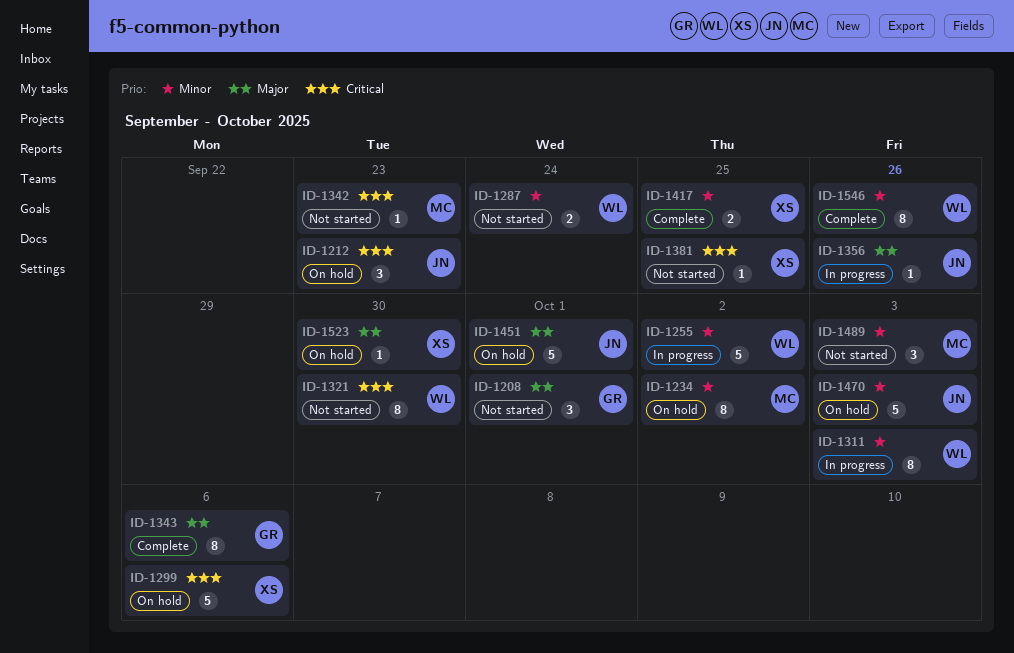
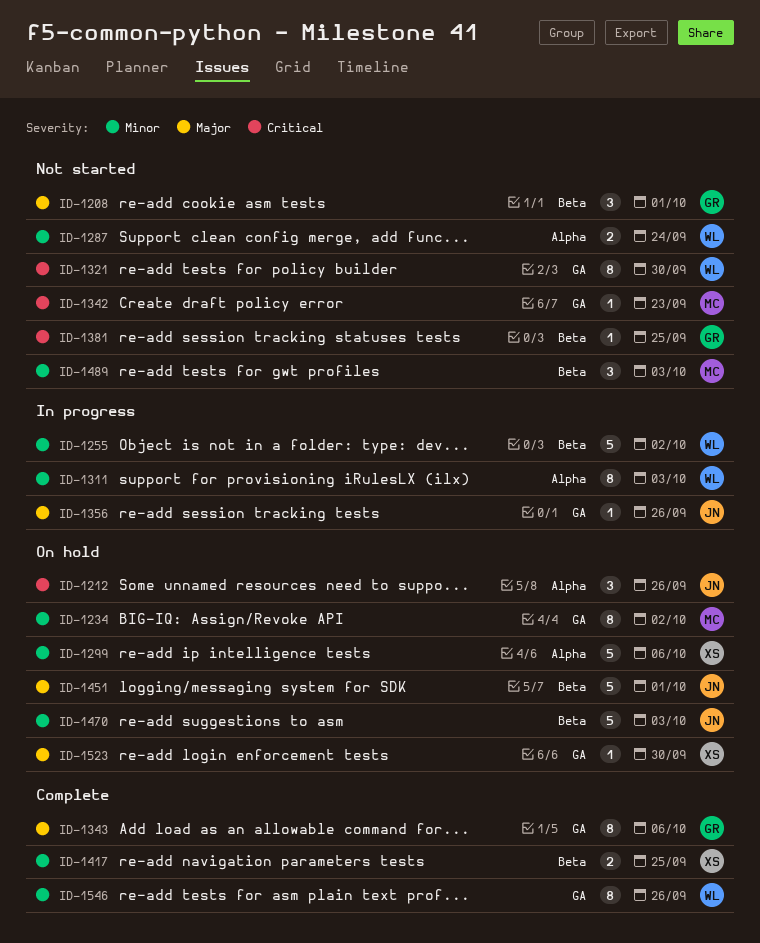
ID-1212, due: Sep 23 -> Sep 26
ID-1299, priority: Critical -> Minor
ID-1381, owner: XS -> GR

